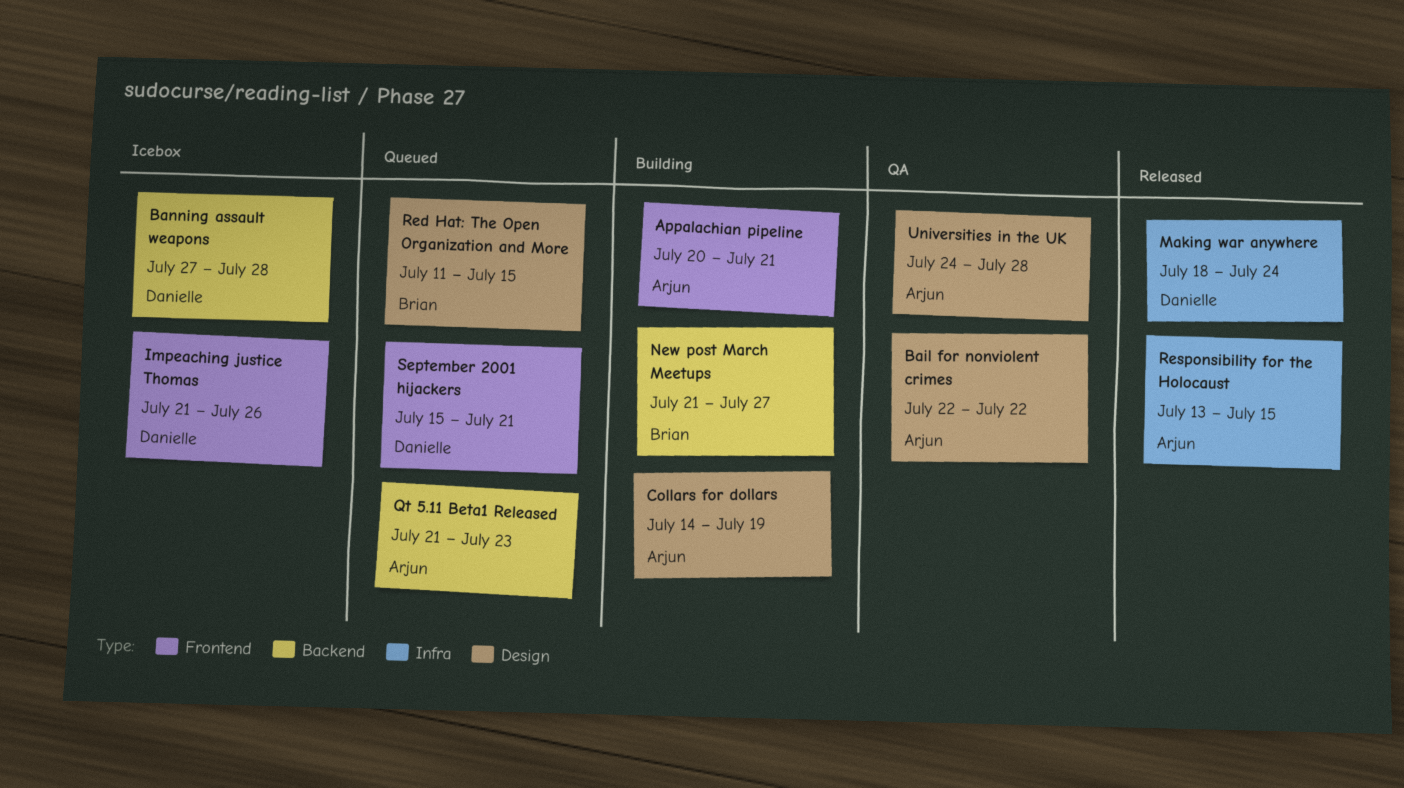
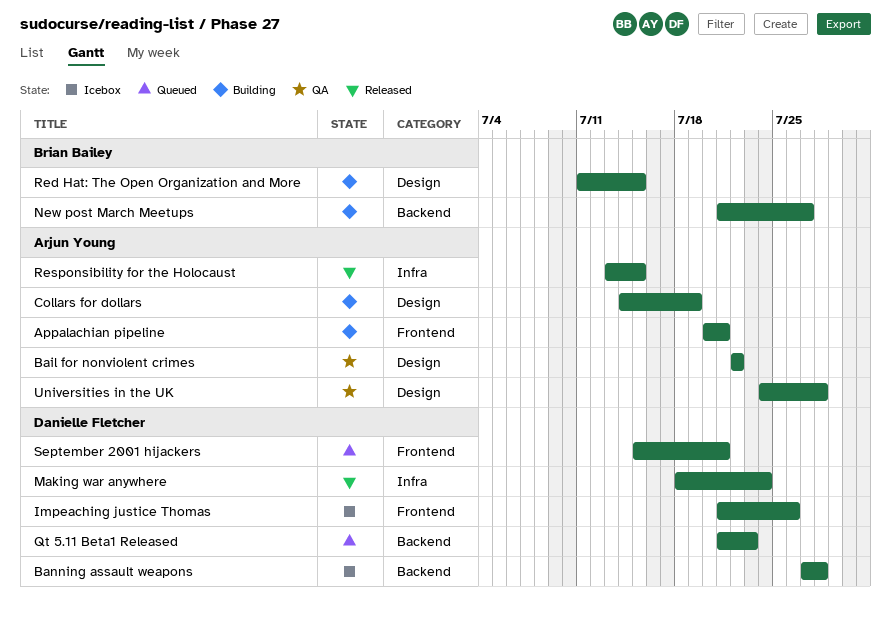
Qt 5.11 Beta1 Released, owner: Arjun Young -> Danielle Fletcher
Red Hat: The Open Organization and More, status: Queued -> Building

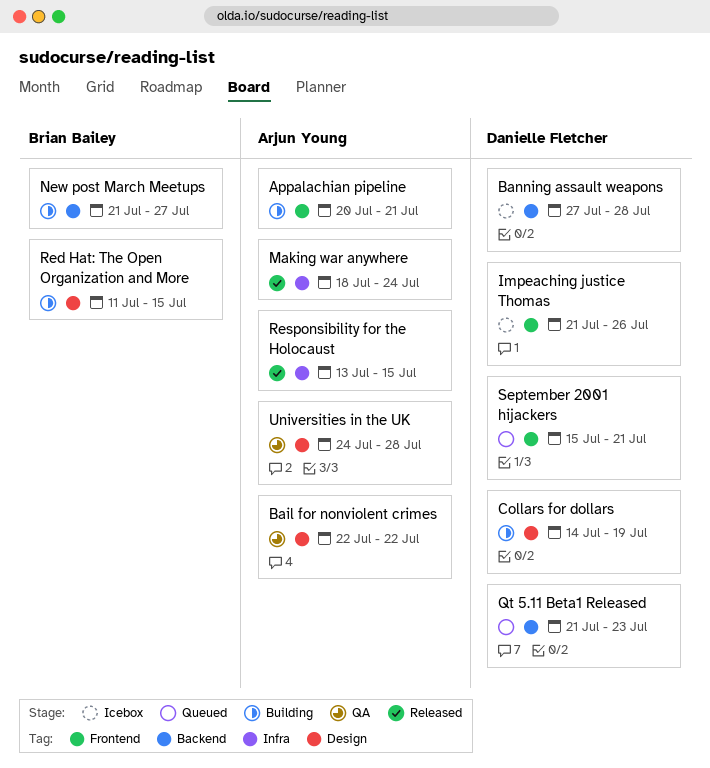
Collars for dollars, owner: Arjun Young -> Danielle Fletcher
Making war anywhere, owner: Danielle Fletcher -> Arjun Young

